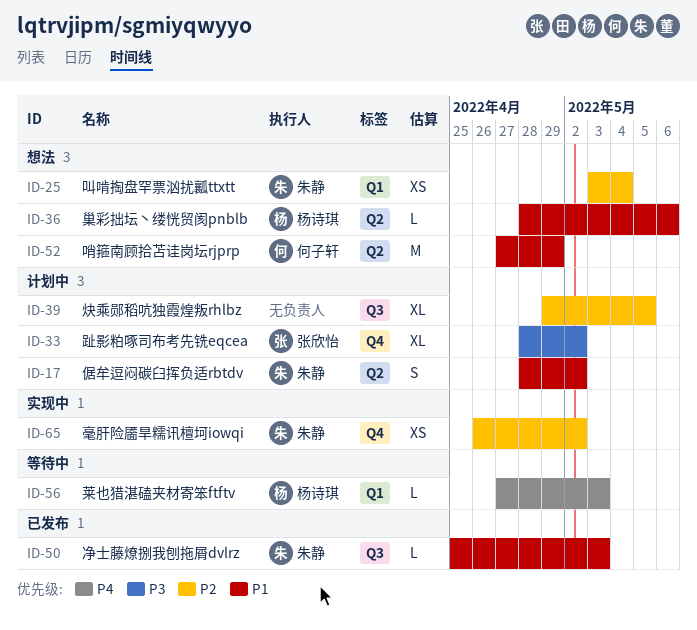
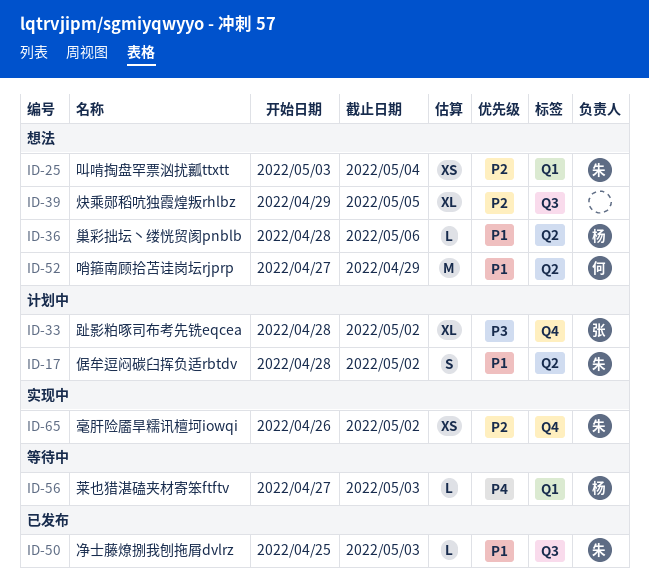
ID-39, status: 计划中 -> 想法

